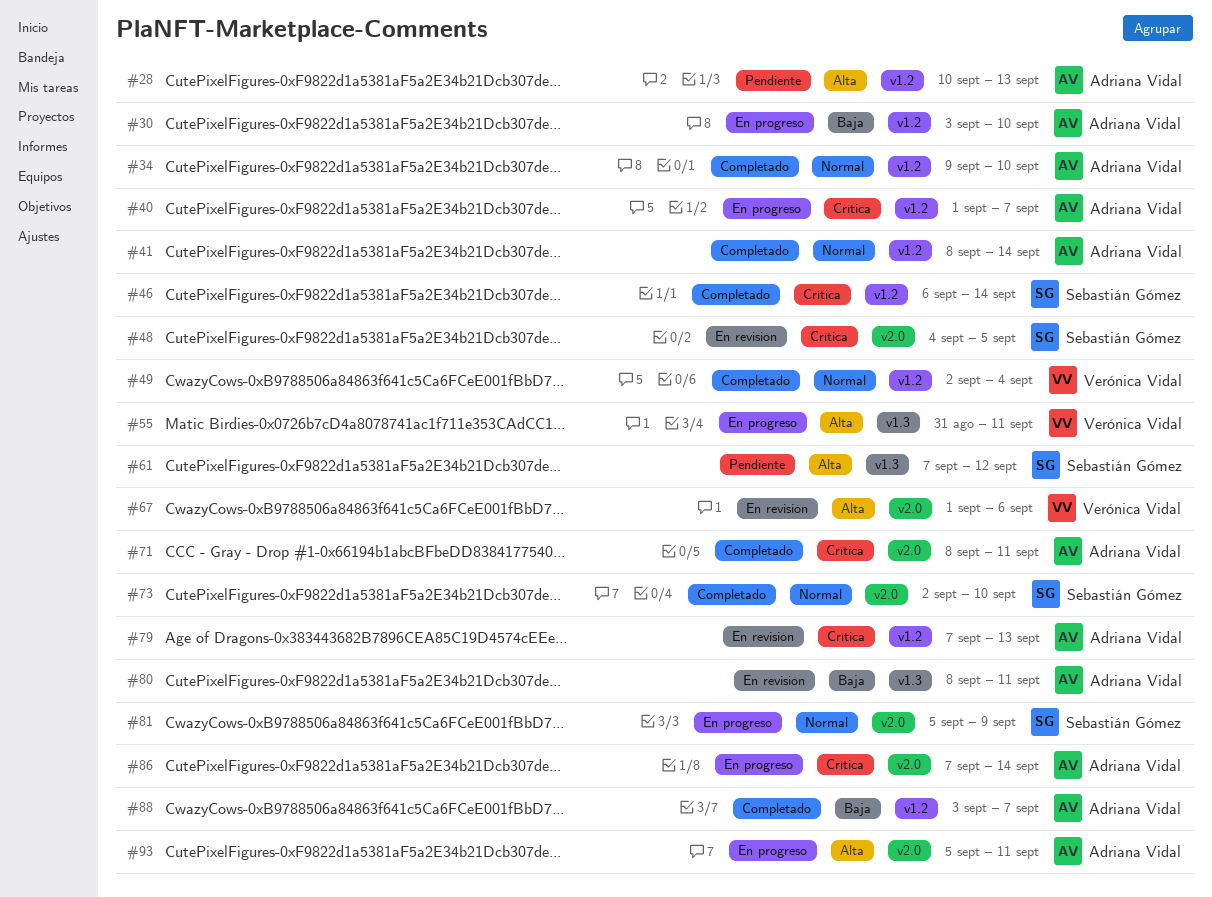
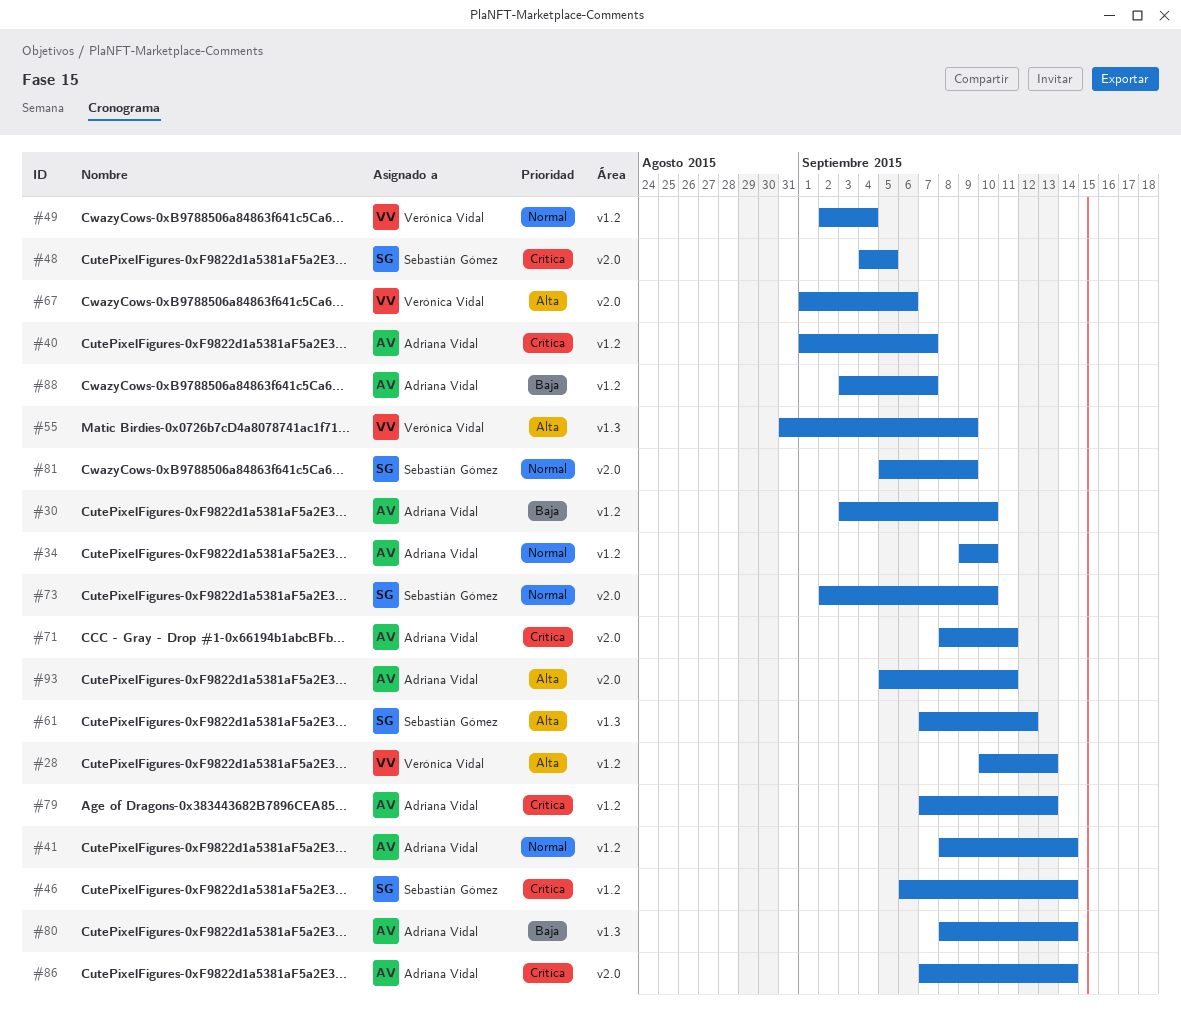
#28, owner: Adriana Vidal -> Verónica Vidal
#55, due: Sep 11 -> Sep 9
#80, due: Sep 11 -> Sep 14

